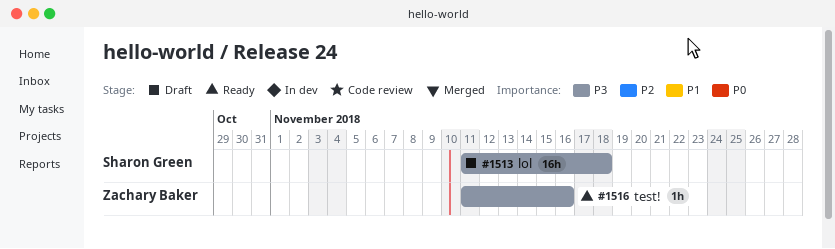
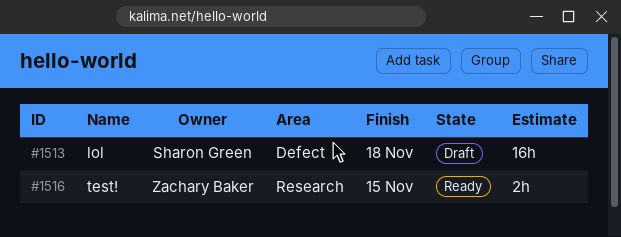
#1516, estimate: 1h -> 2h
#1516, due: Nov 16 -> Nov 15

